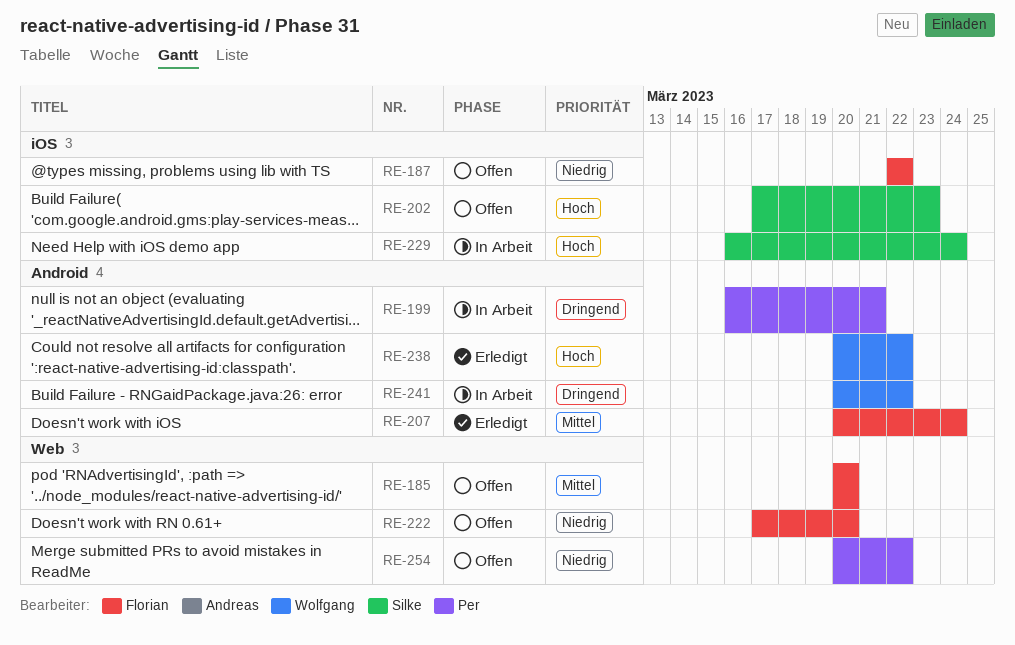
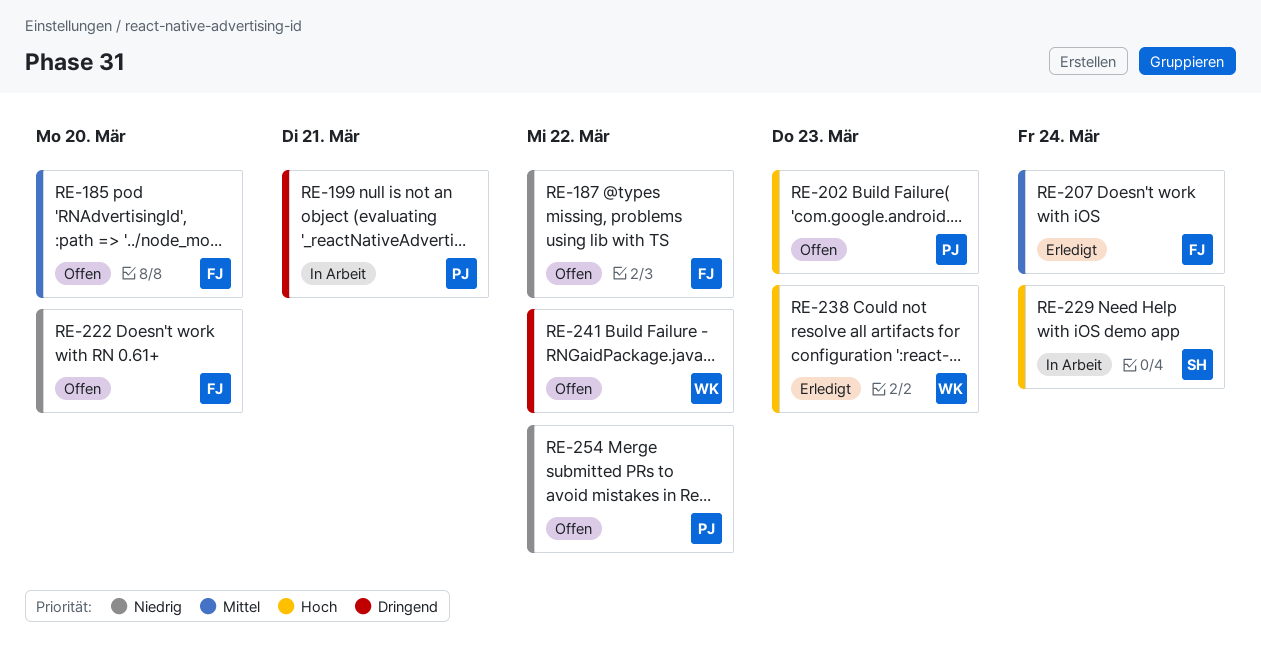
RE-202, owner: Silke -> Per
RE-238, due: Mar 22 -> Mar 23
RE-241, status: In Arbeit -> Offen

